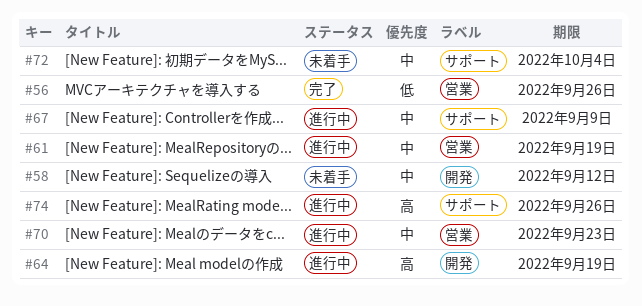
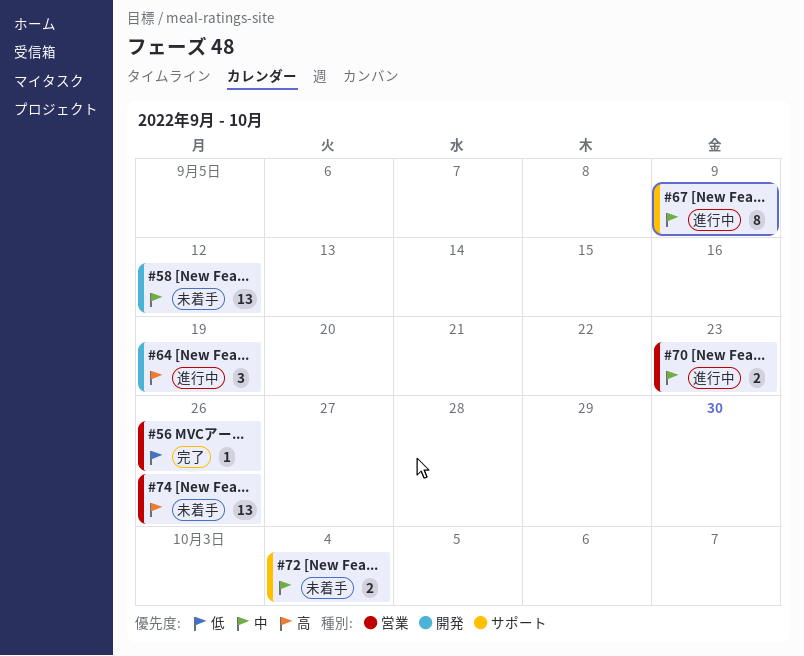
#61: present -> none
#74, status: 進行中 -> 未着手
#74, label: サポート -> 営業

